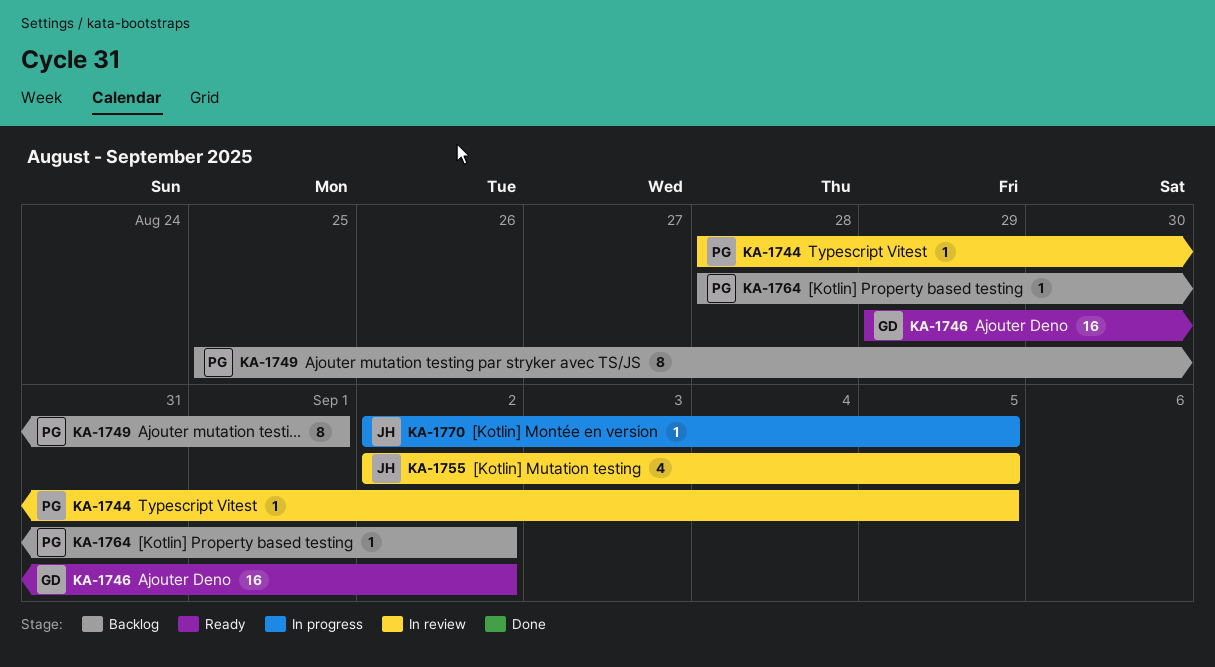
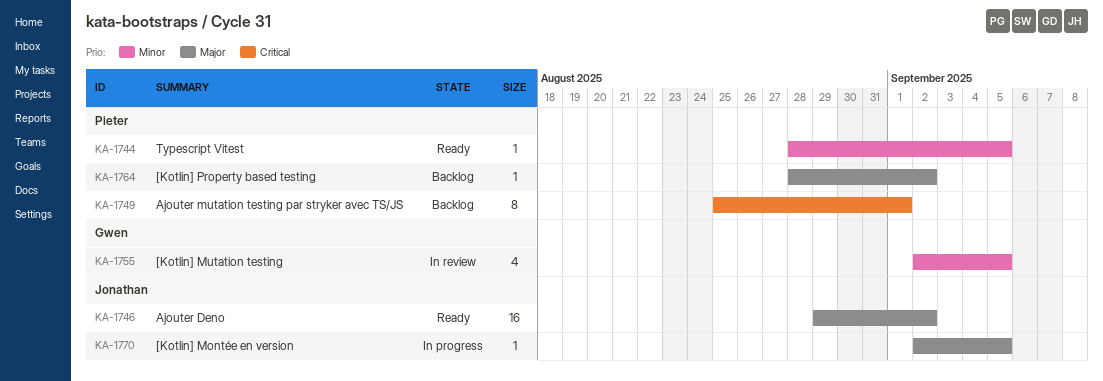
KA-1744, status: In review -> Ready
KA-1746, owner: Gwen -> Jonathan
KA-1755, owner: Jonathan -> Gwen

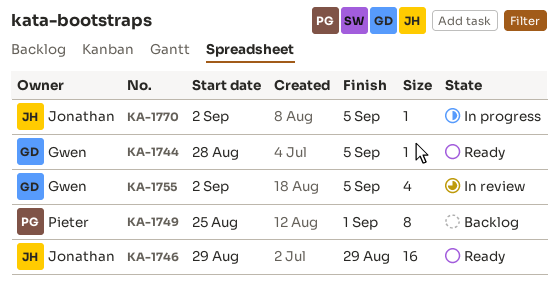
KA-1744, owner: Pieter -> Gwen
KA-1746, due: Sep 2 -> Aug 29
KA-1764: present -> none

